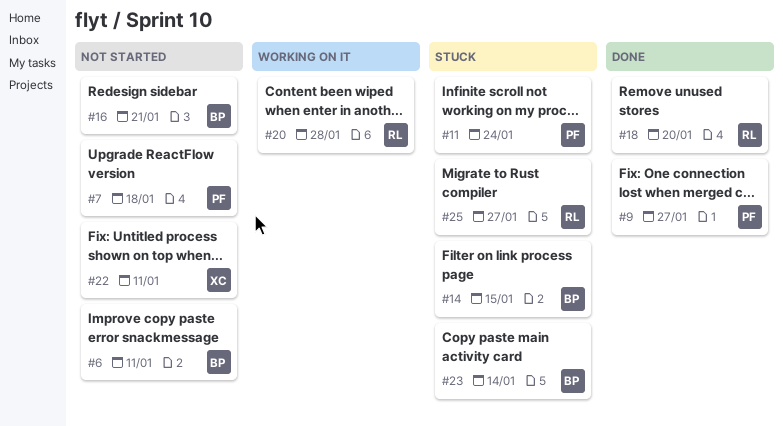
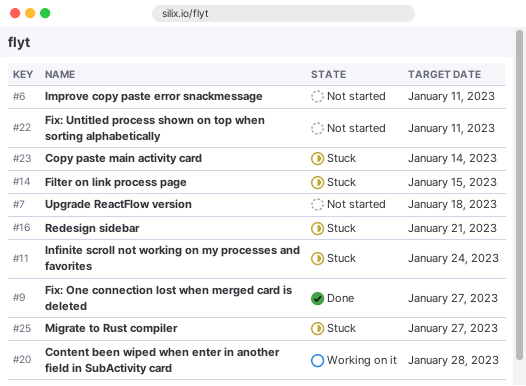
#16, status: Not started -> Stuck
#18: present -> none

